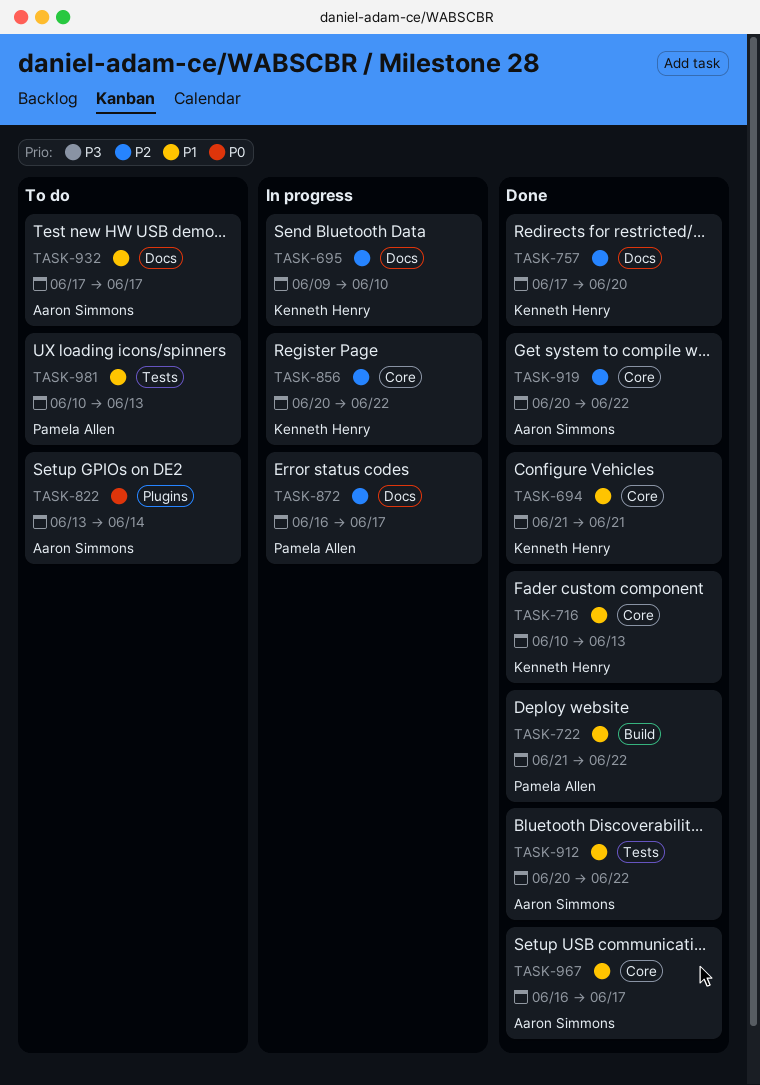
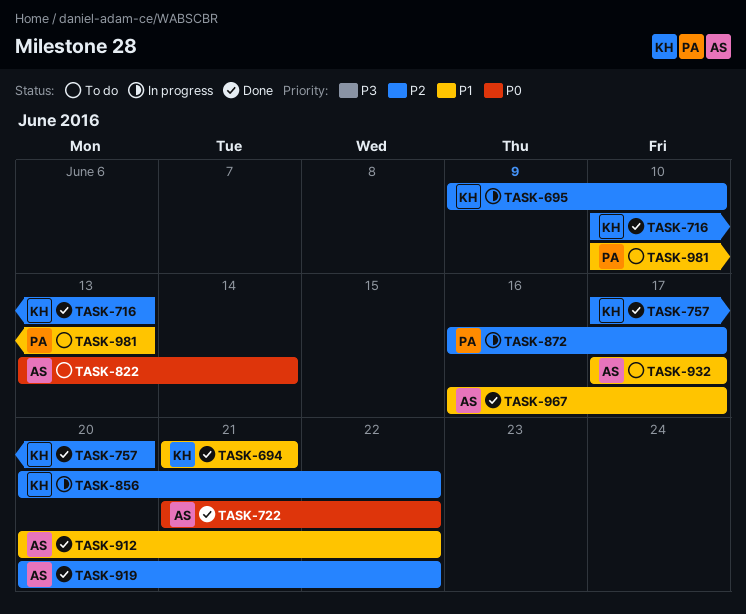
TASK-716, priority: P1 -> P2
TASK-722, owner: Pamela Allen -> Aaron Simmons
TASK-722, priority: P1 -> P0

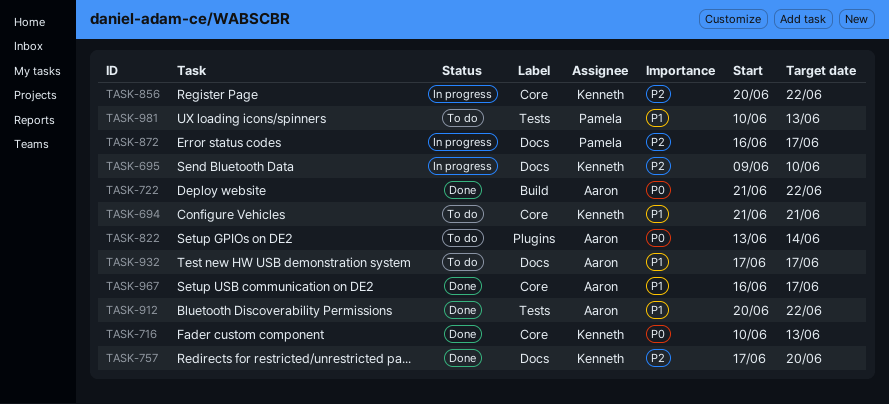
TASK-694, status: Done -> To do
TASK-716, priority: P2 -> P0
TASK-919: present -> none

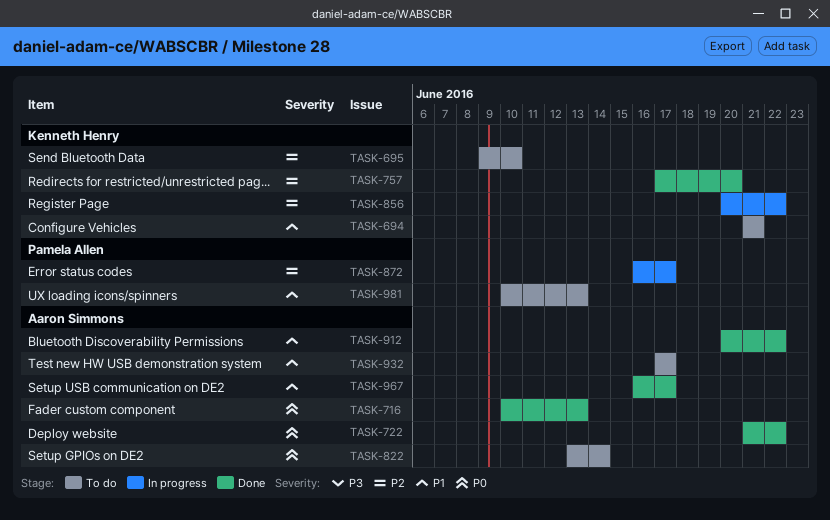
TASK-695, status: In progress -> To do
TASK-716, owner: Kenneth Henry -> Aaron Simmons

